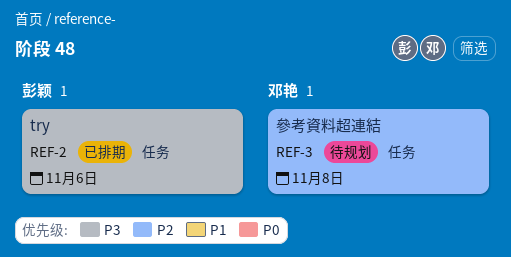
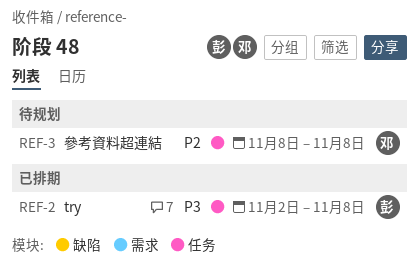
REF-2, due: Nov 6 -> Nov 8

